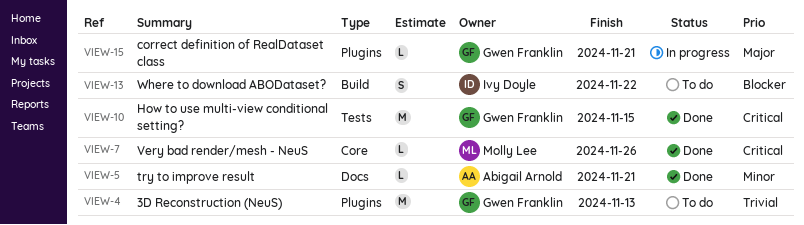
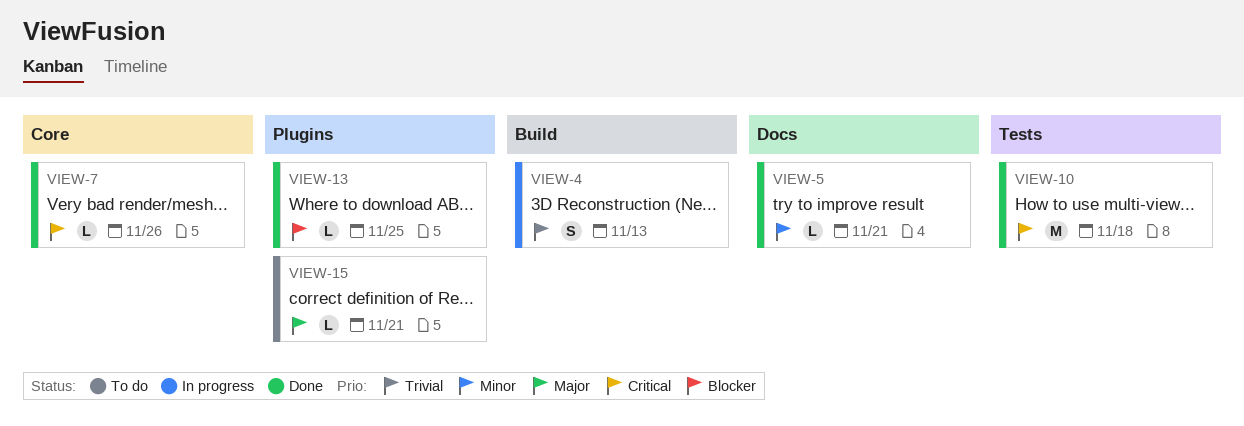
VIEW-4, status: To do -> In progress
VIEW-4, label: Plugins -> Build
VIEW-4, estimate: M -> S
VIEW-10, due: Nov 15 -> Nov 18
VIEW-13, status: To do -> Done
VIEW-13, label: Build -> Plugins
VIEW-13, estimate: S -> L
VIEW-13, due: Nov 22 -> Nov 25
VIEW-15, status: In progress -> To do

